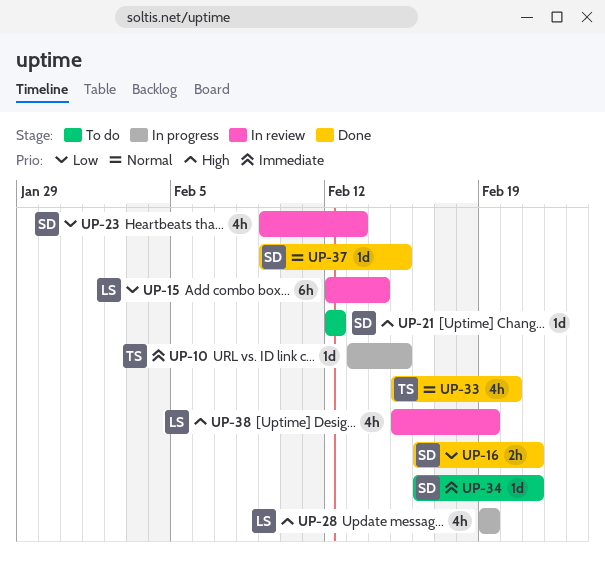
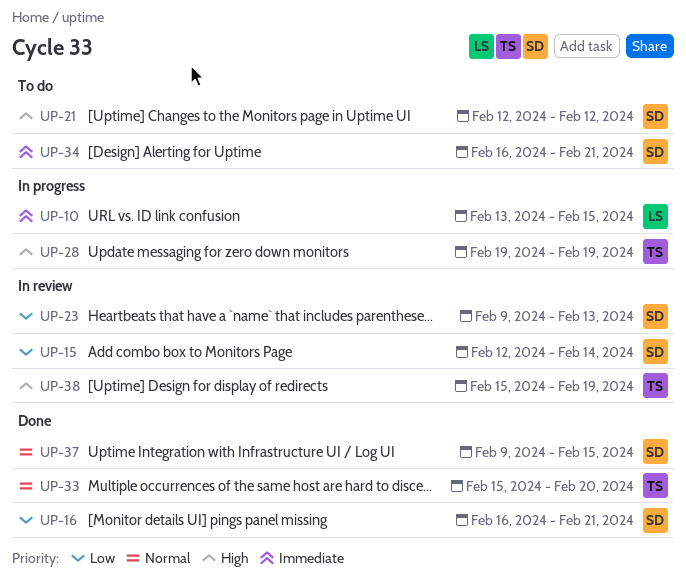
UP-10, owner: TS -> LS
UP-15, owner: LS -> SD
UP-28, owner: LS -> TS
UP-38, owner: LS -> TS

